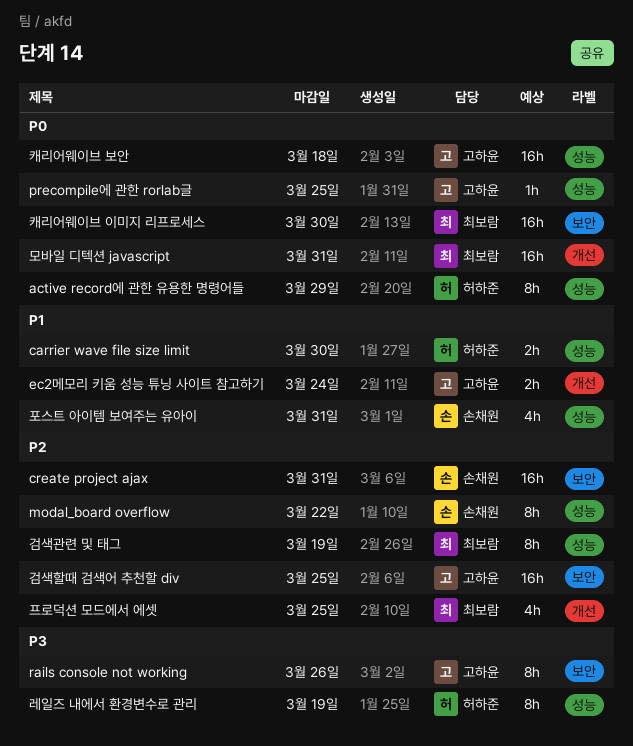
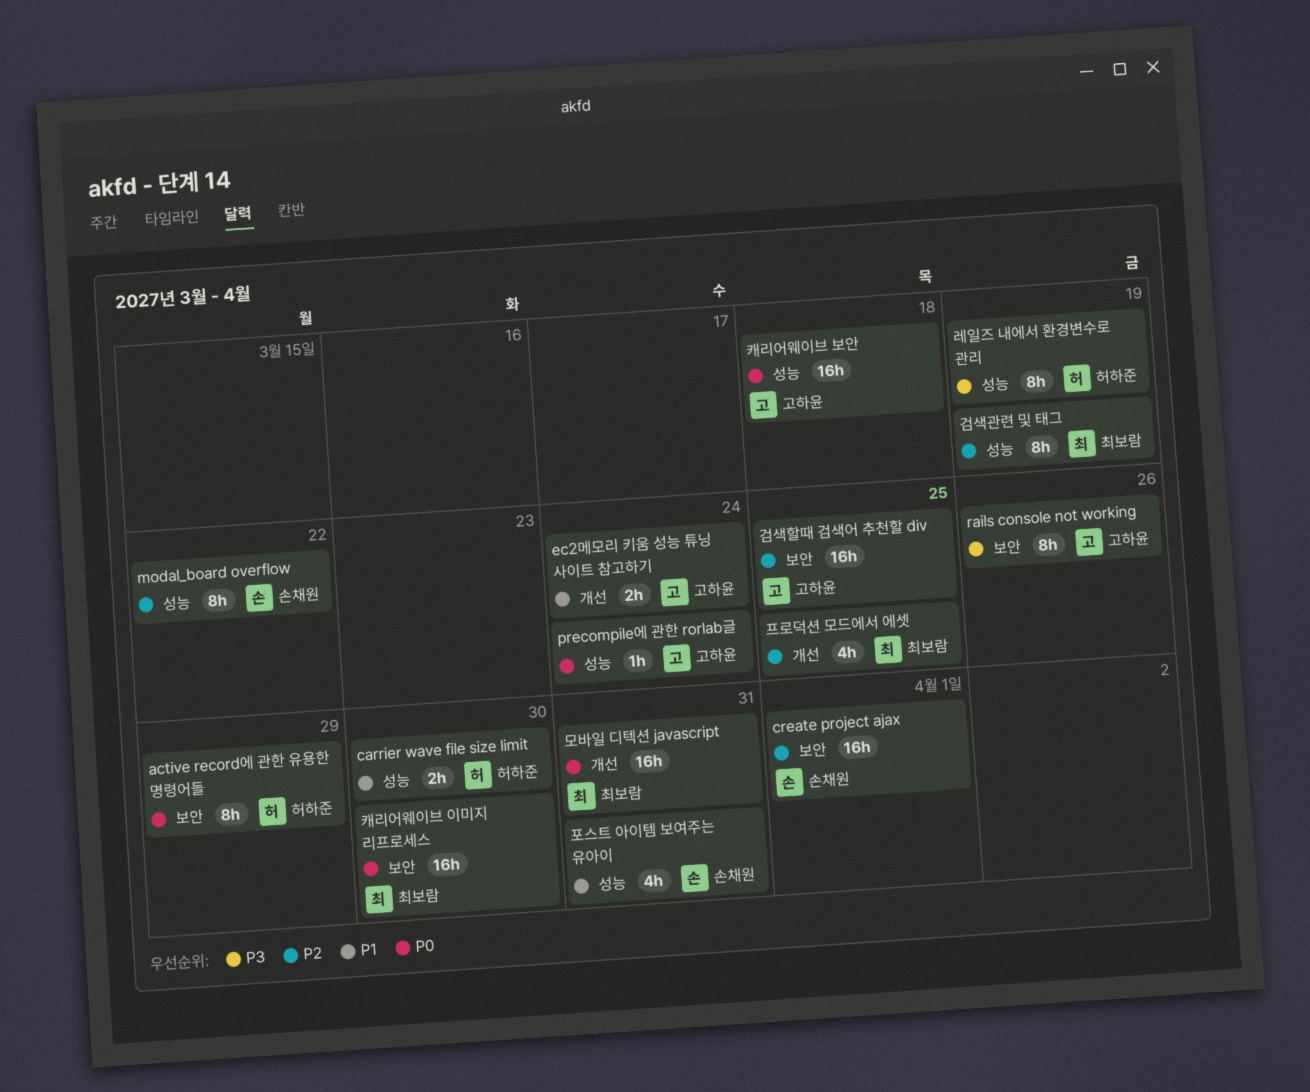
active record에 관한 유용한 명령어들, label: 성능 -> 보안
create project ajax, due: Mar 31 -> Apr 1
precompile에 관한 rorlab글, due: Mar 25 -> Mar 24

